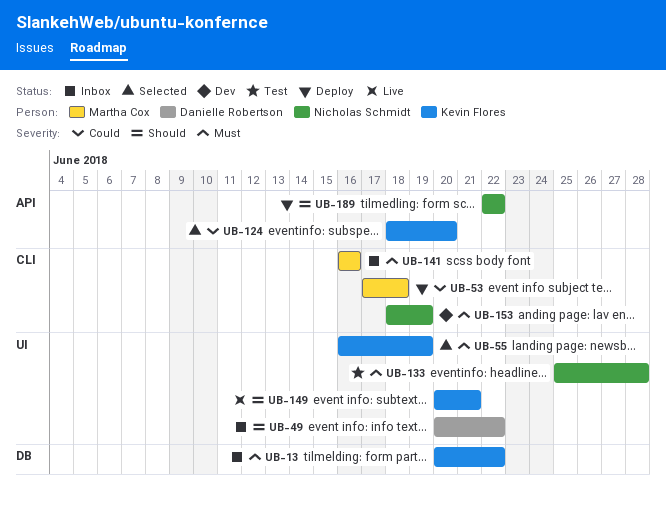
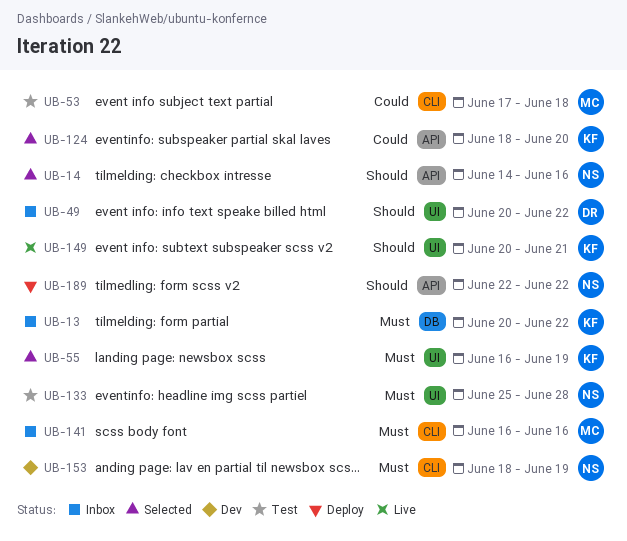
UB-14: none -> present
UB-53, status: Deploy -> Test

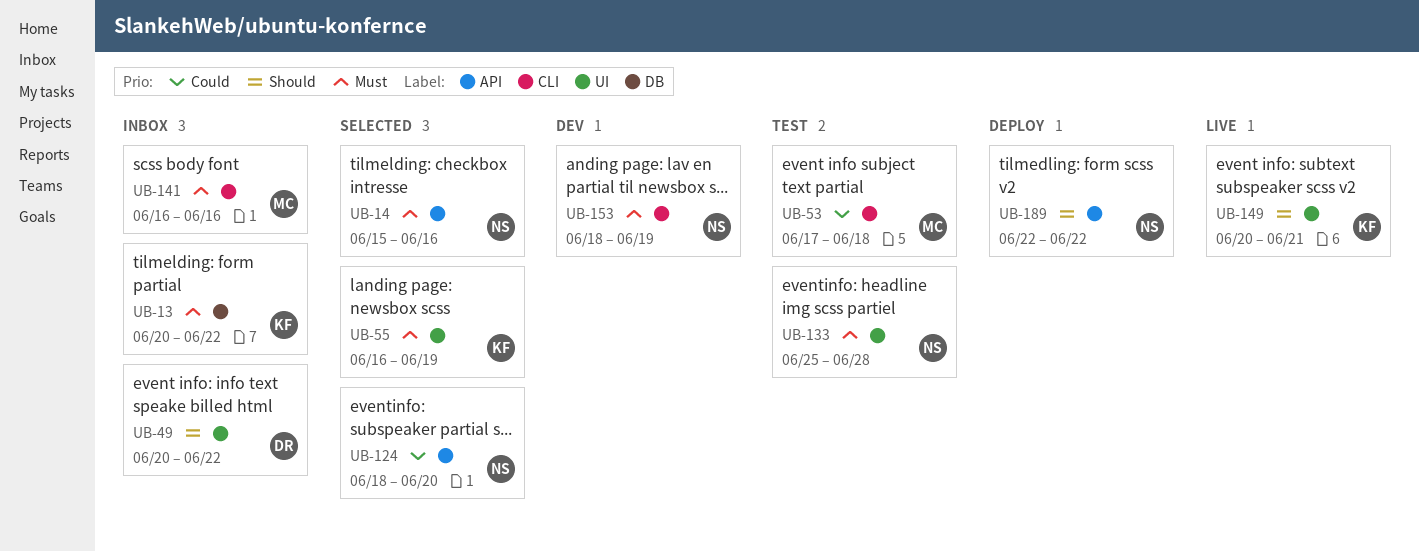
UB-14, priority: Should -> Must
UB-14, start: Jun 14 -> Jun 15
UB-124, owner: KF -> NS

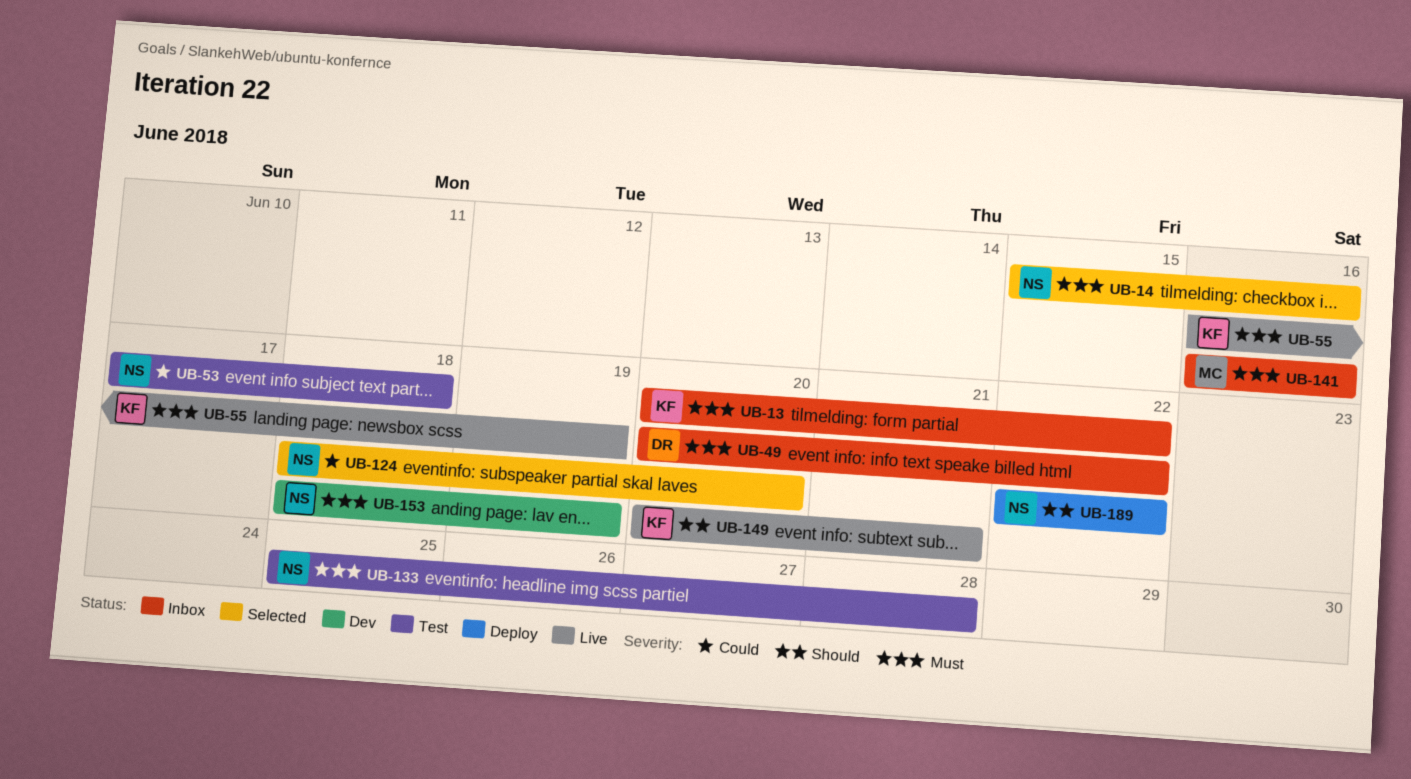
UB-49, priority: Should -> Must
UB-53, owner: MC -> NS
UB-55, status: Selected -> Live

